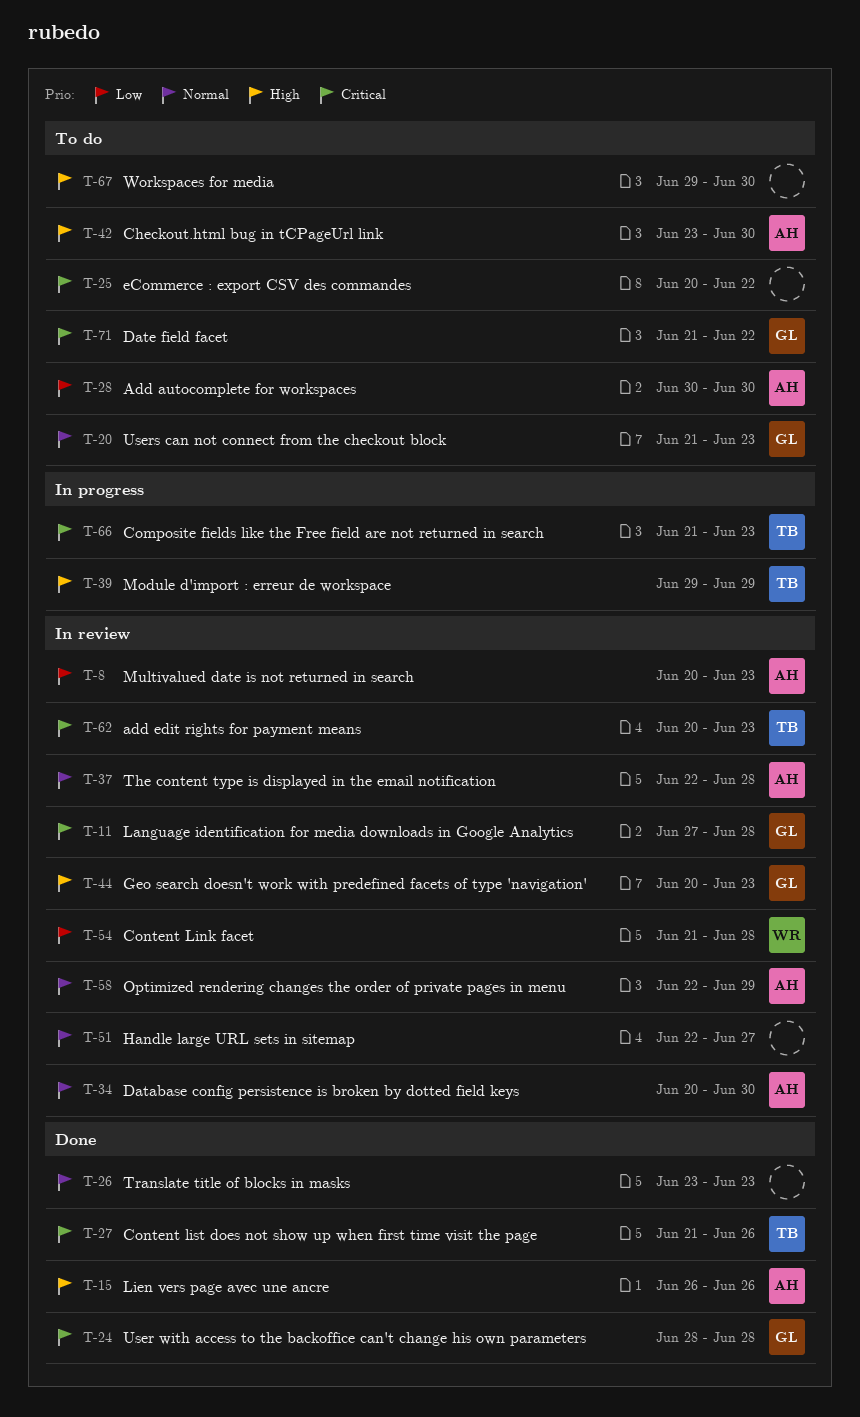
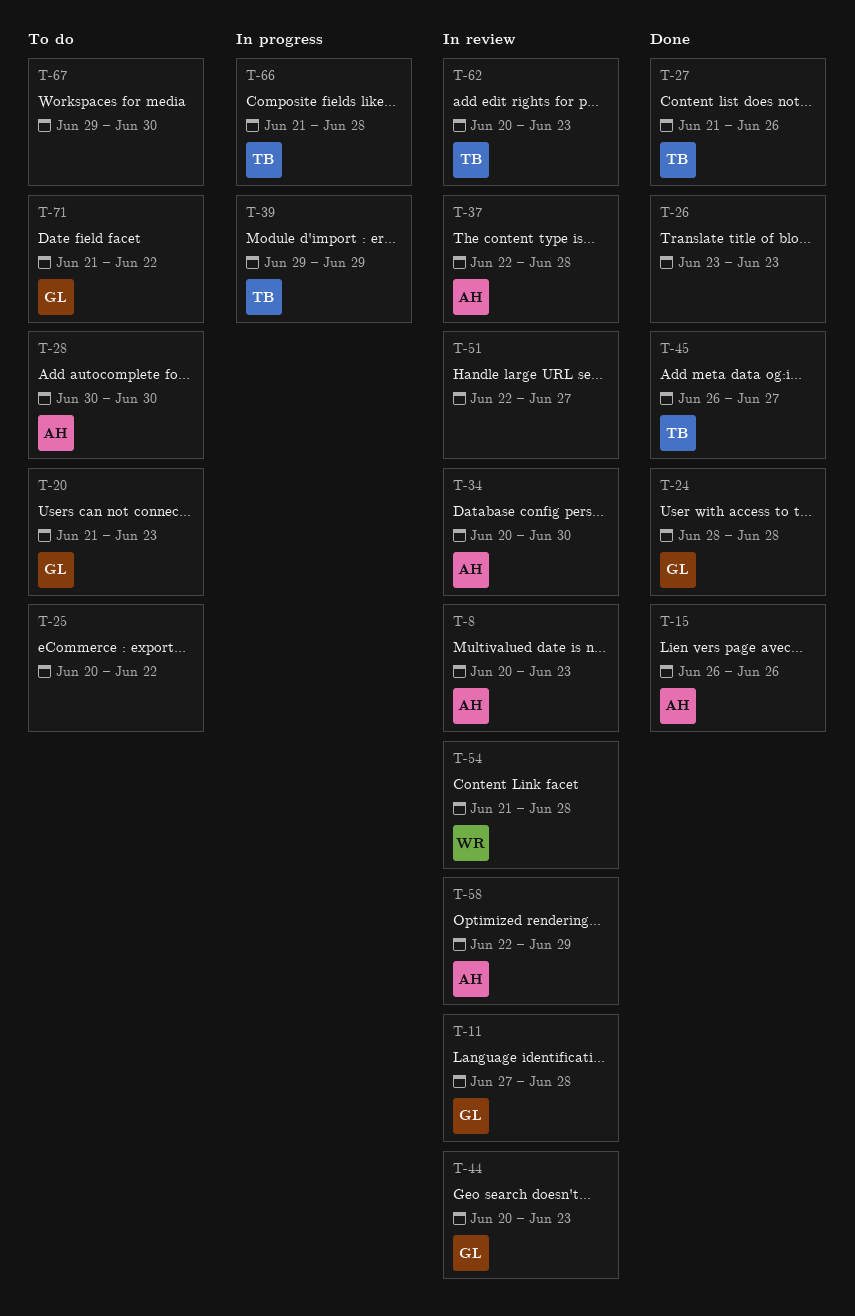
T-42: present -> none
T-45: none -> present
T-66, due: Jun 23 -> Jun 28

